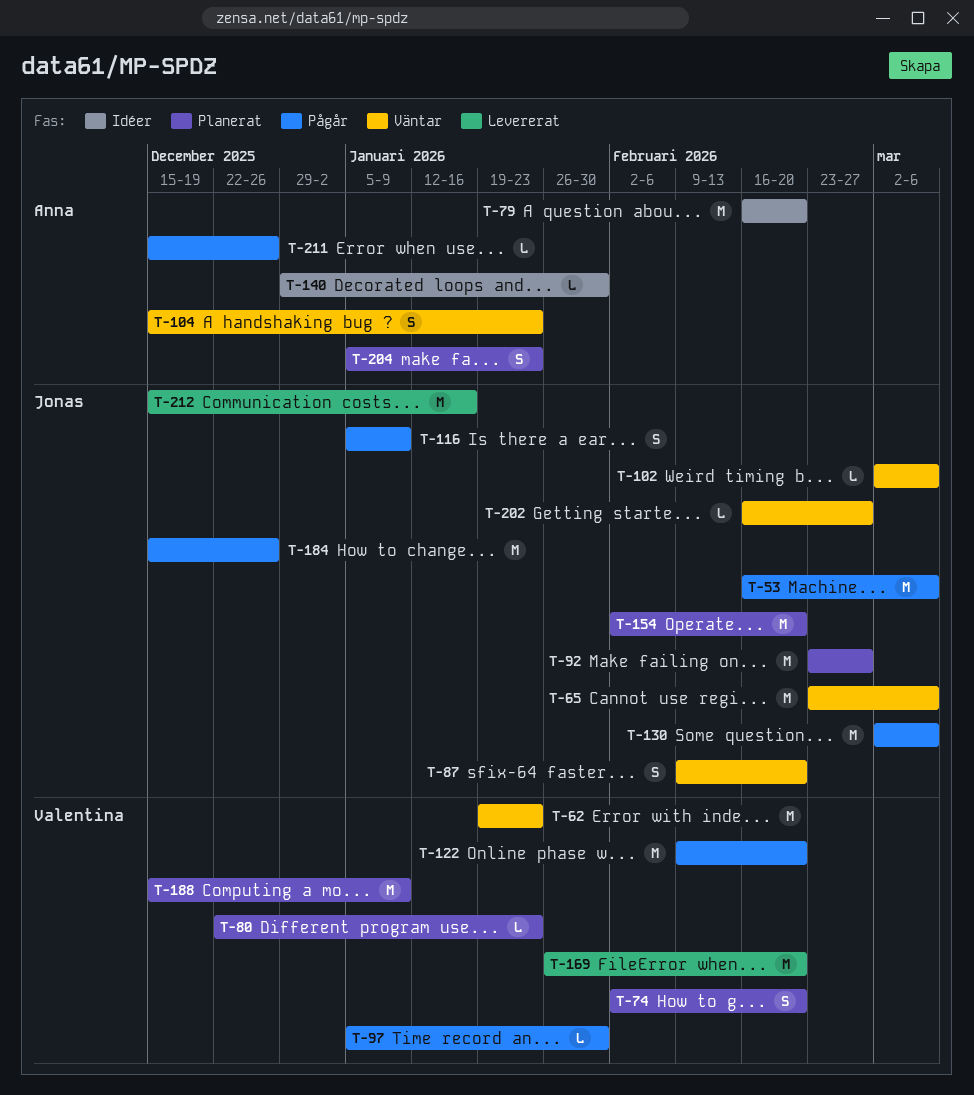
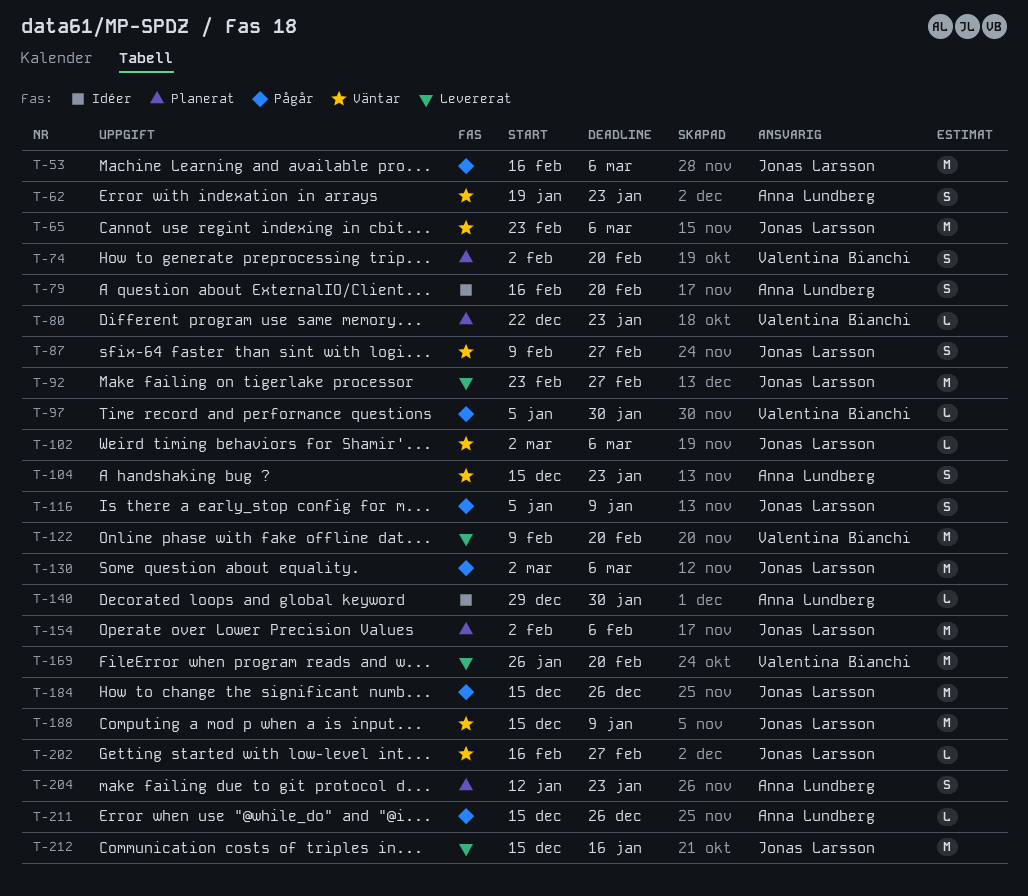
T-62, owner: Valentina Bianchi -> Anna Lundberg
T-62, estimate: M -> S
T-79, estimate: M -> S
T-87, due: Feb 20 -> Feb 27
T-92, status: Planerat -> Levererat
T-122, status: Pågår -> Levererat
T-154, due: Feb 20 -> Feb 6
T-188, status: Planerat -> Väntar
T-188, owner: Valentina Bianchi -> Jonas Larsson
T-204, start: Jan 5 -> Jan 12

